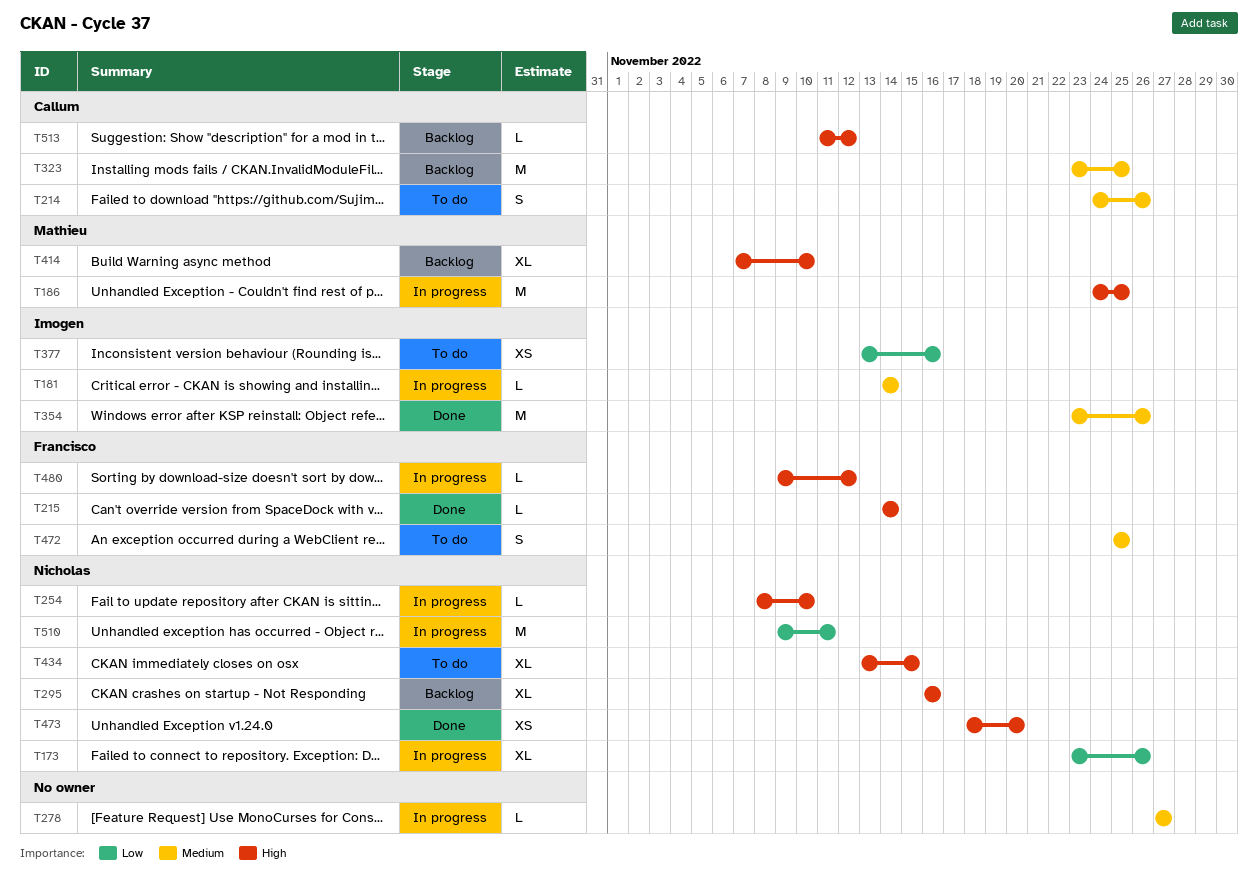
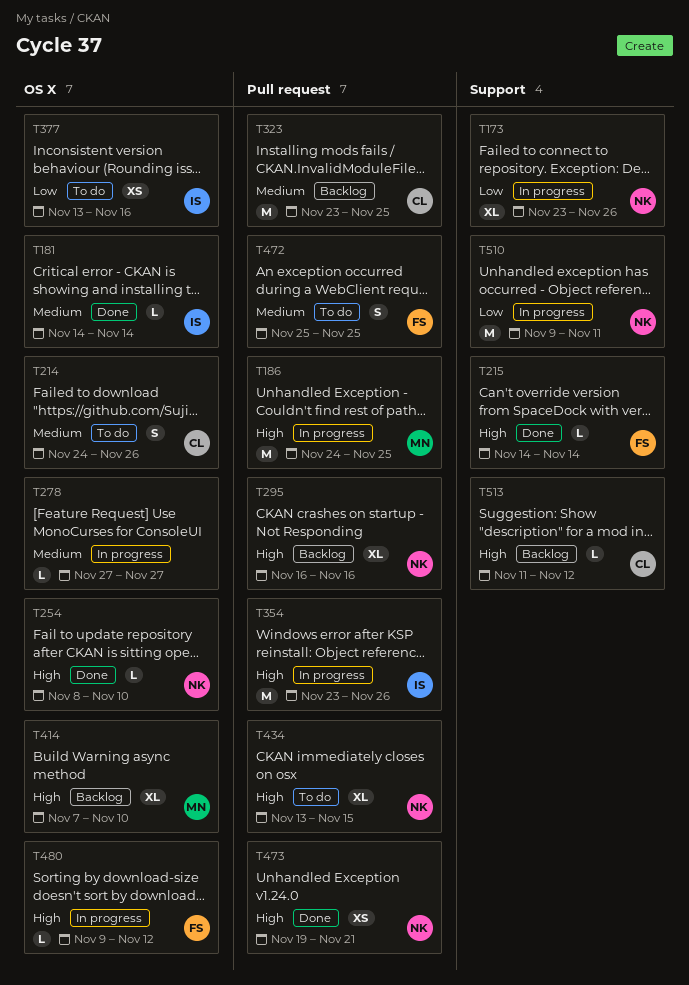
T181, status: In progress -> Done
T254, status: In progress -> Done
T354, status: Done -> In progress
T354, priority: Medium -> High
T473, start: Nov 18 -> Nov 19
T473, due: Nov 20 -> Nov 21

